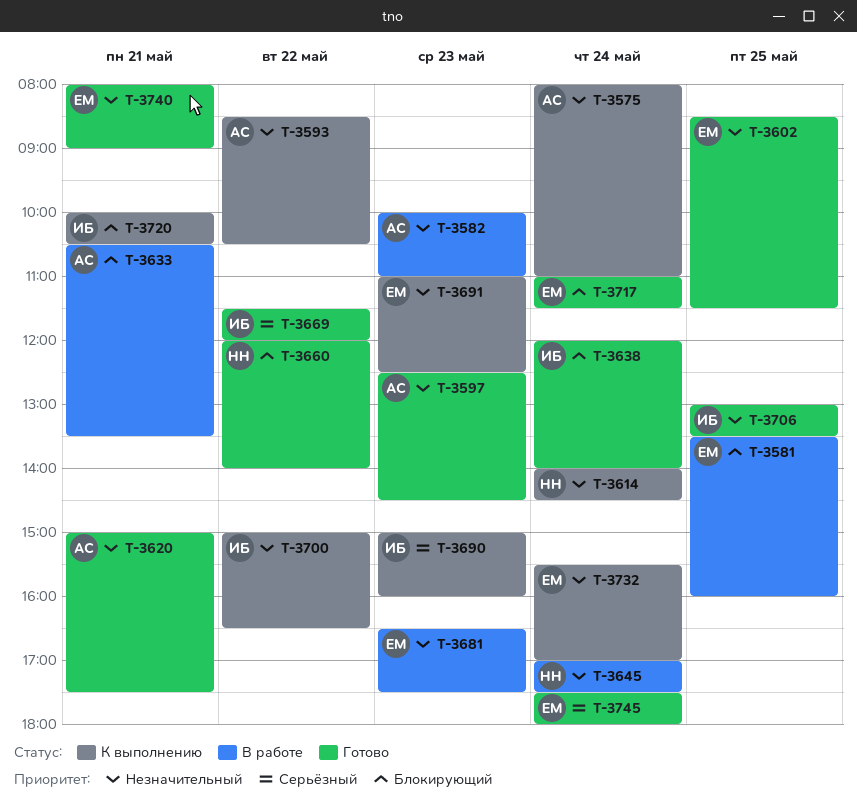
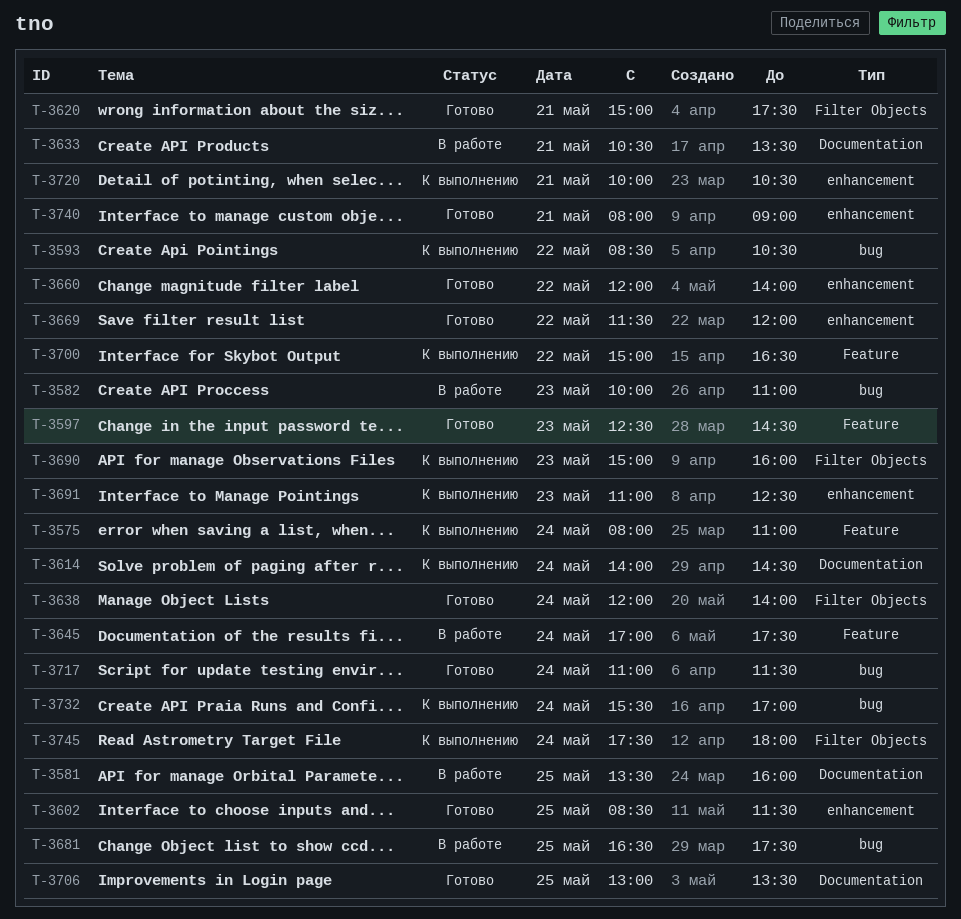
T-3681, day: May 23 -> May 25
T-3745, status: Готово -> К выполнению

